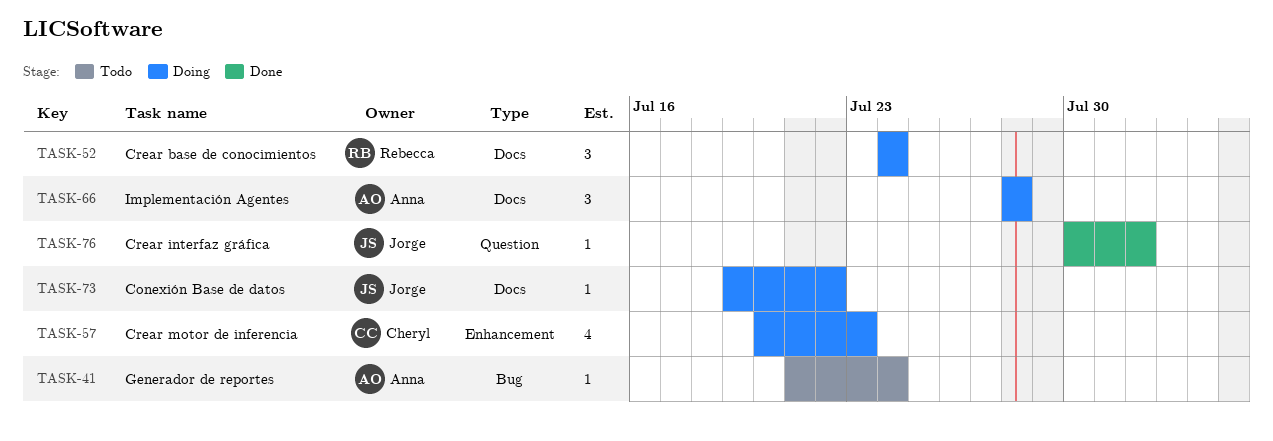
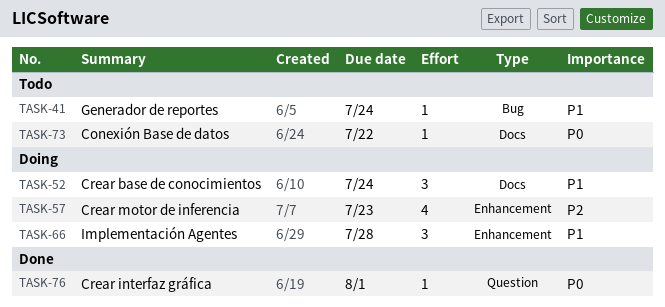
TASK-66, label: Docs -> Enhancement
TASK-73, status: Doing -> Todo

